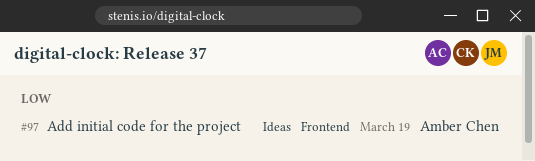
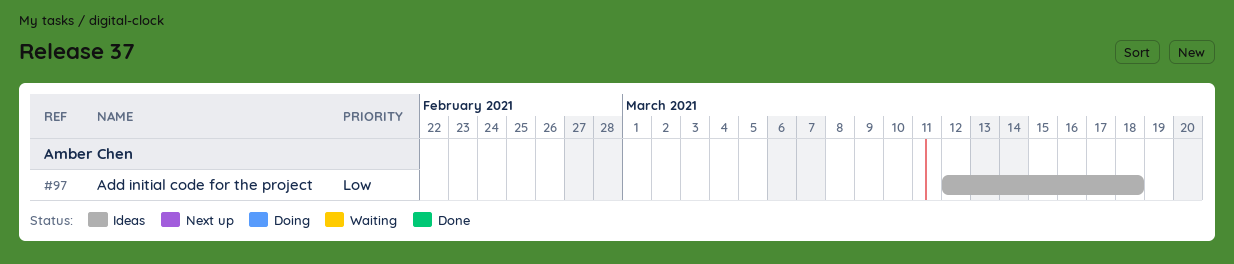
#97, due: Mar 19 -> Mar 18

